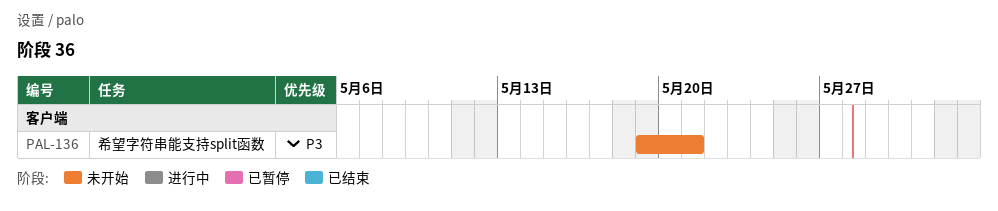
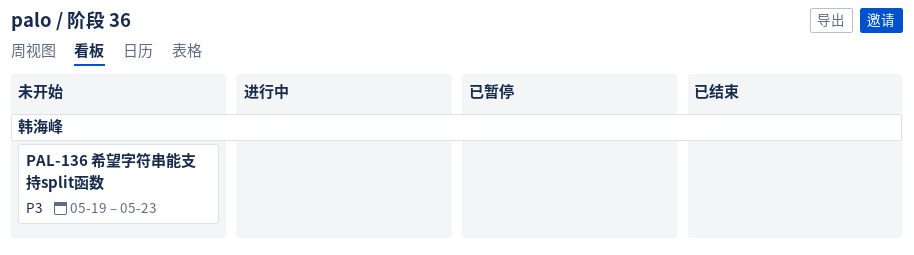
PAL-136, due: May 21 -> May 23

